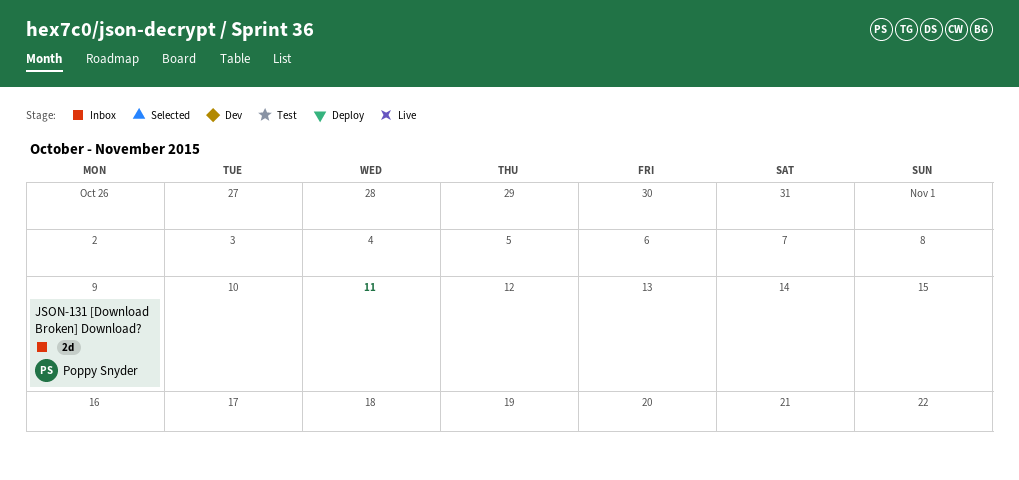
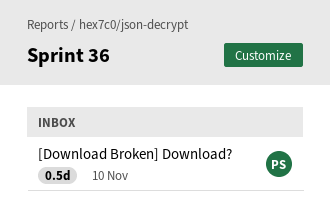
[Download Broken] Download?, estimate: 2d -> 0.5d
[Download Broken] Download?, due: Nov 9 -> Nov 10

